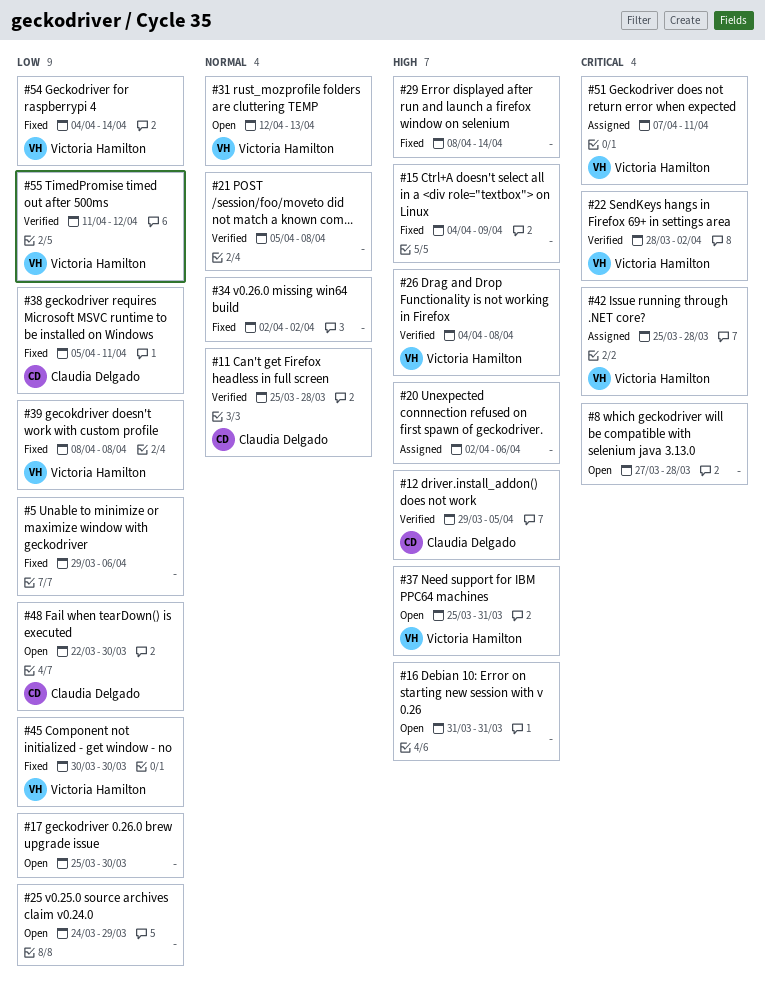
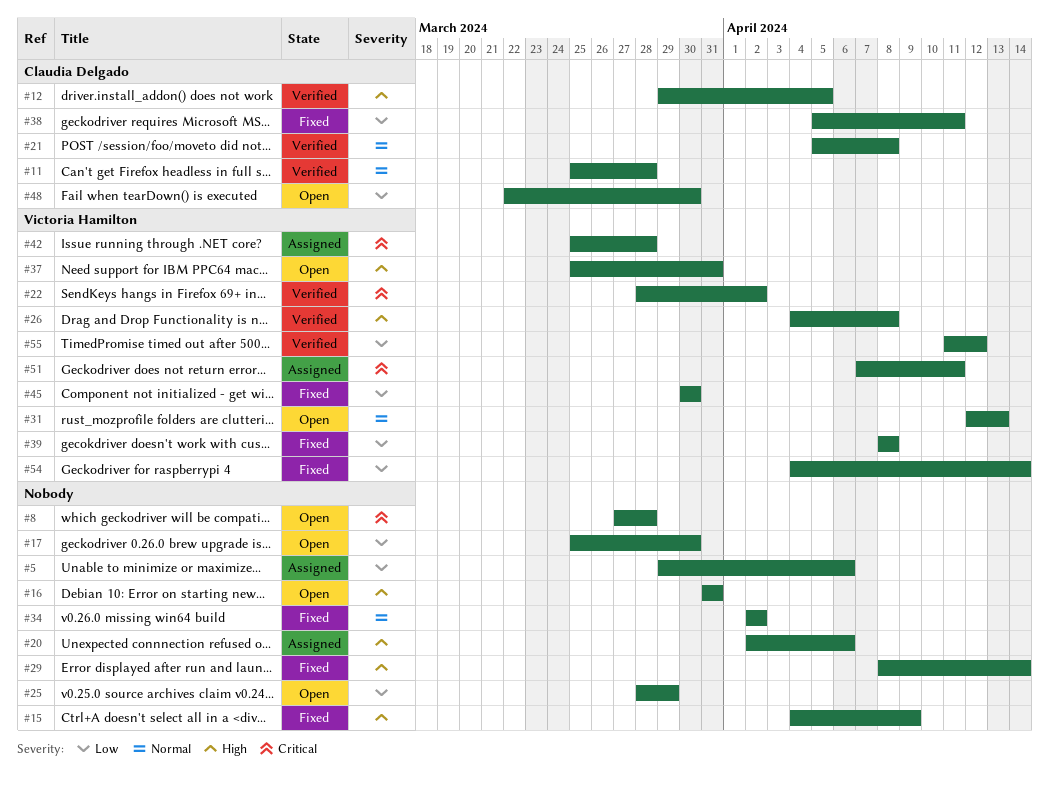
#5, status: Fixed -> Assigned
#21, owner: none -> Claudia Delgado
#25, start: Mar 24 -> Mar 28

